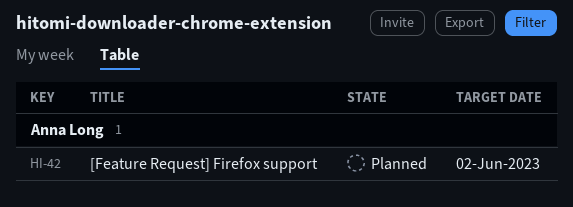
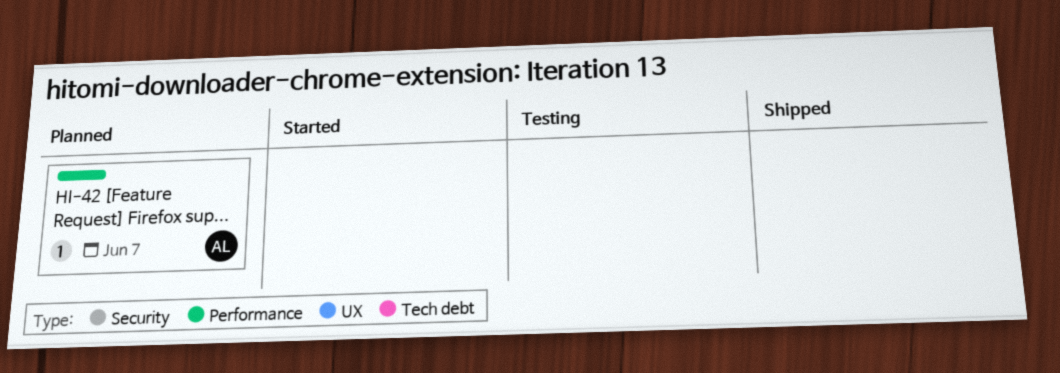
HI-42, due: Jun 2 -> Jun 7

